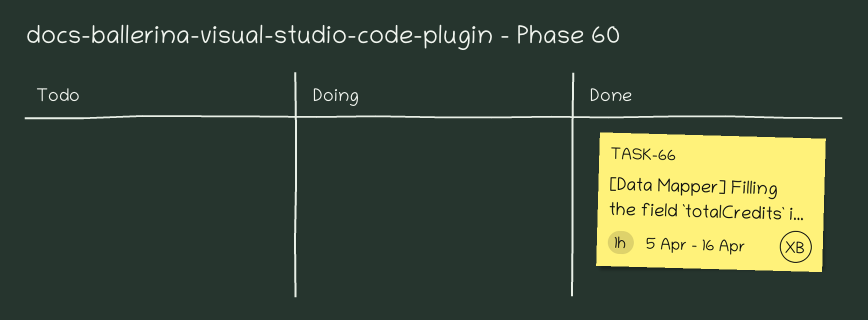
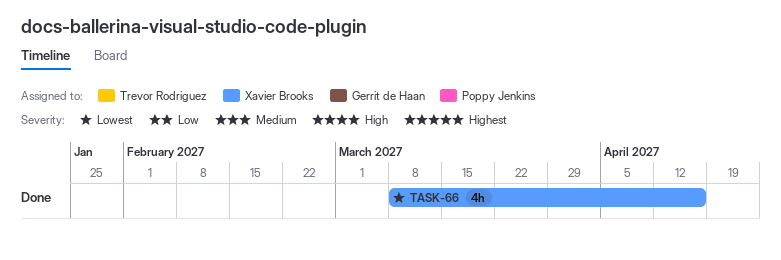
TASK-66, estimate: 1h -> 4h
TASK-66, start: Apr 5 -> Mar 8

